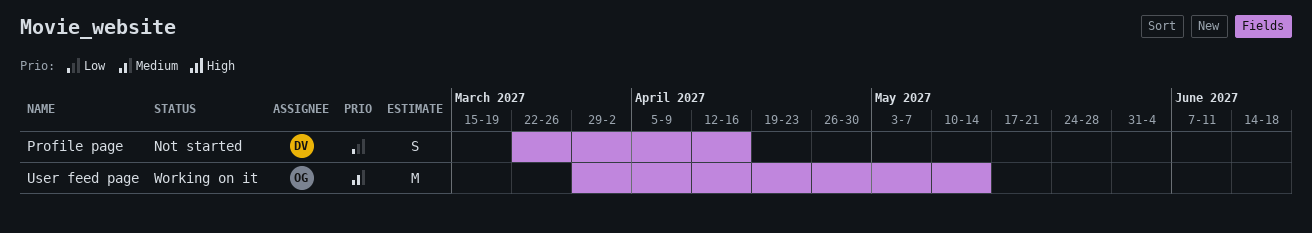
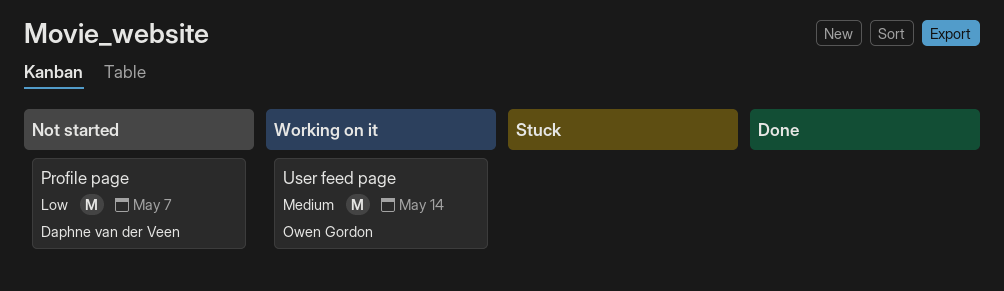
Profile page, estimate: S -> M
Profile page, due: Apr 16 -> May 7

